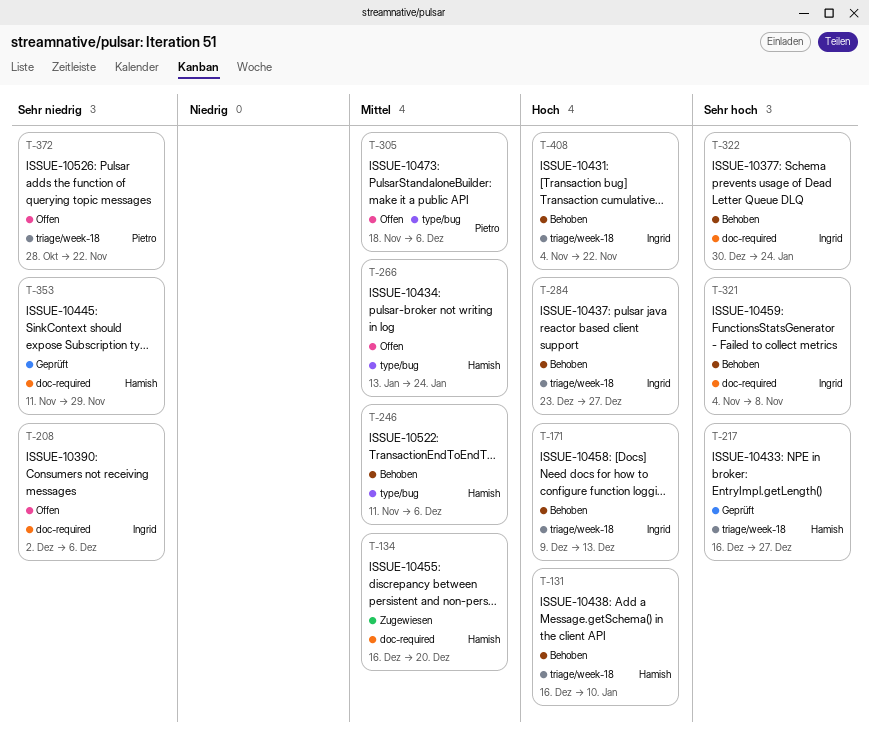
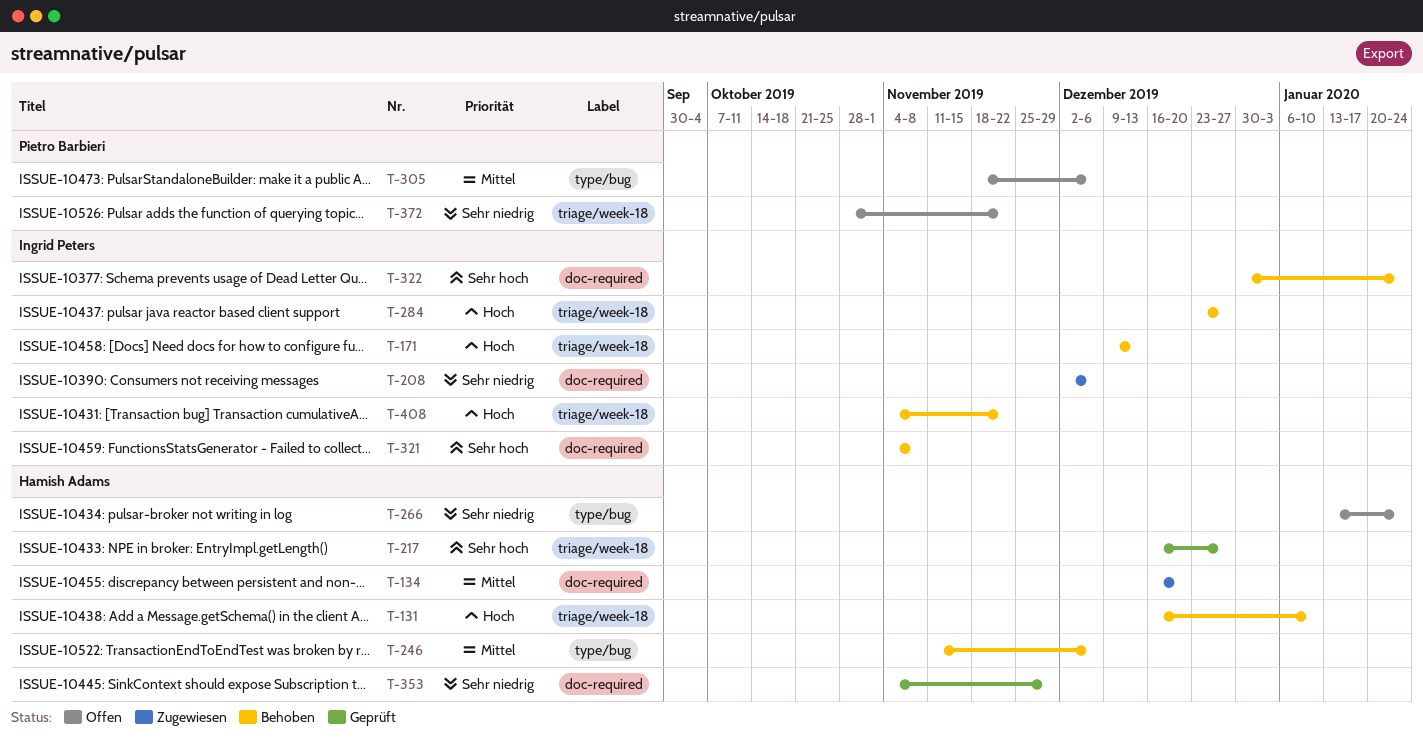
T-208, status: Offen -> Zugewiesen
T-266, priority: Mittel -> Sehr niedrig
T-353, start: Nov 11 -> Nov 4

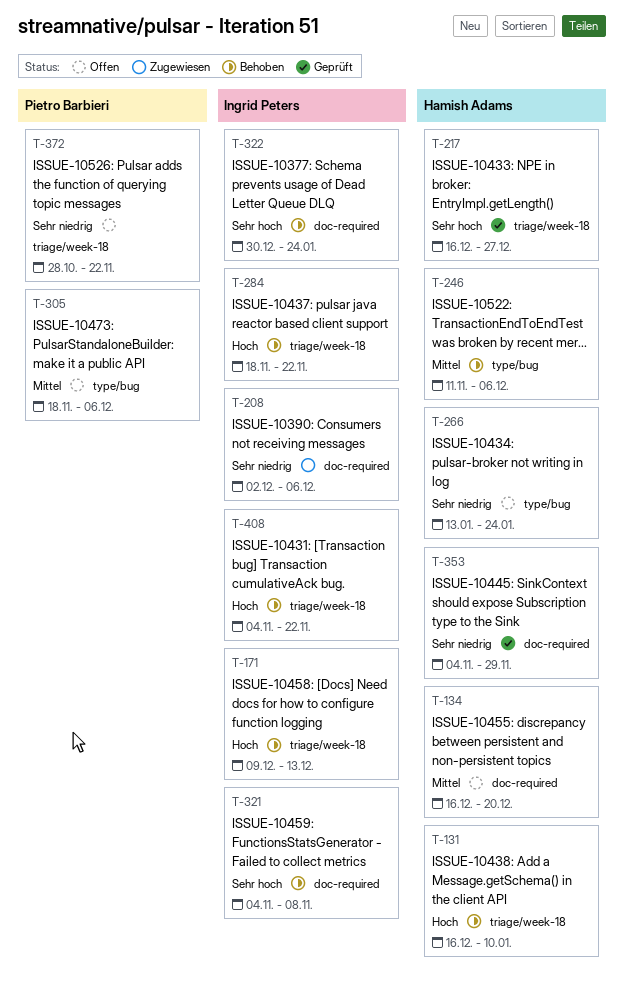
T-134, status: Zugewiesen -> Offen
T-284, start: Dec 23 -> Nov 18
T-284, due: Dec 27 -> Nov 22

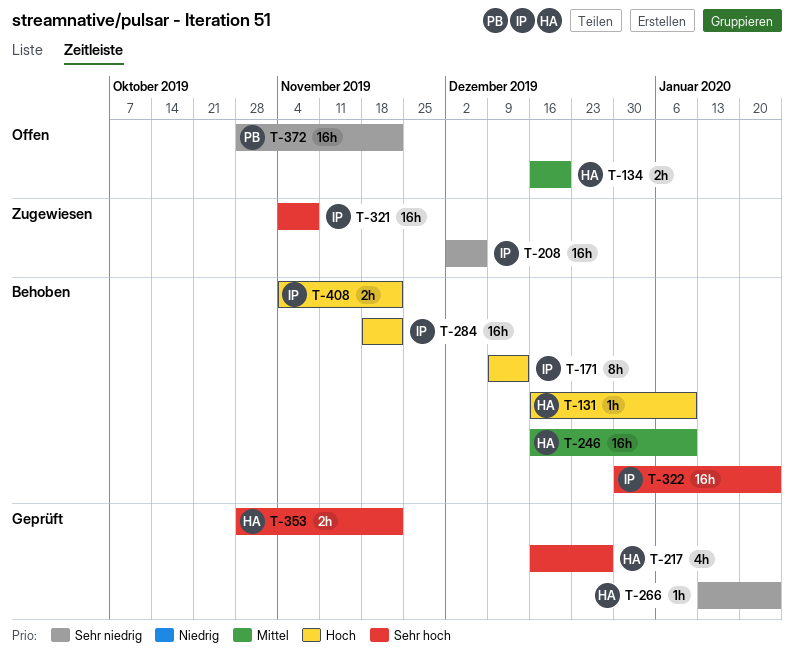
T-246, start: Nov 11 -> Dec 16
T-246, due: Dec 6 -> Jan 10
T-266, status: Offen -> Geprüft
T-305: present -> none
T-321, status: Behoben -> Zugewiesen
T-353, priority: Sehr niedrig -> Sehr hoch
T-353, start: Nov 4 -> Oct 28
T-353, due: Nov 29 -> Nov 22

